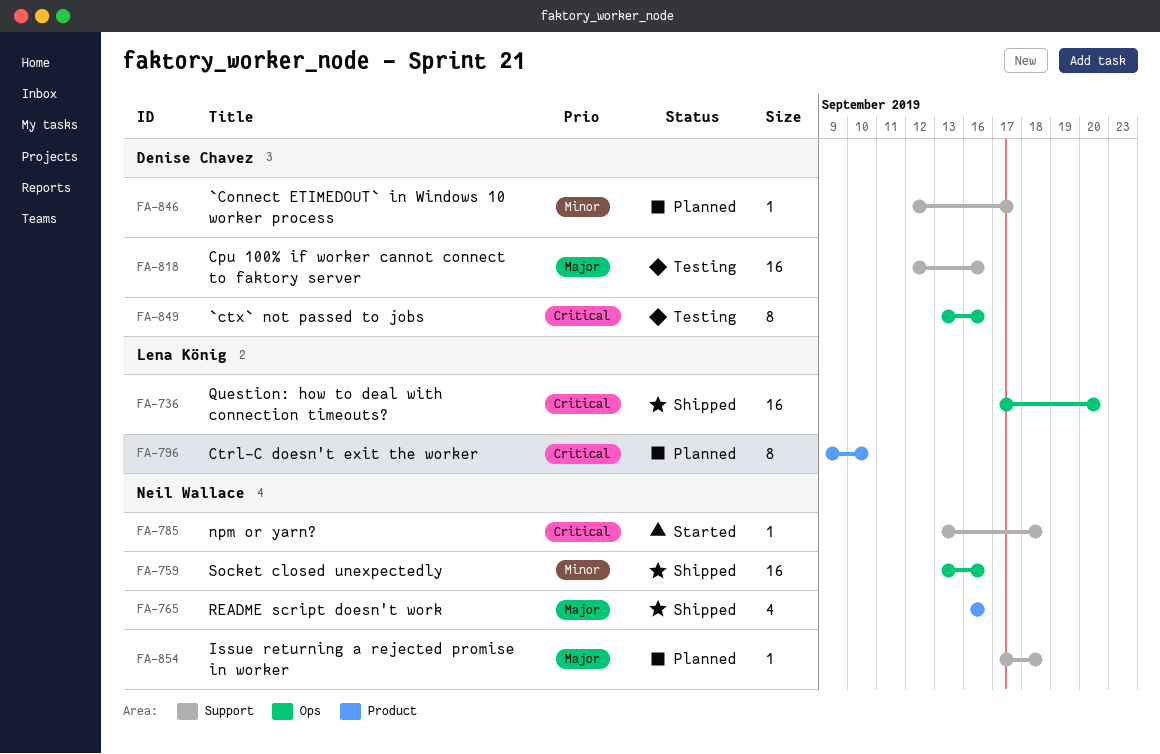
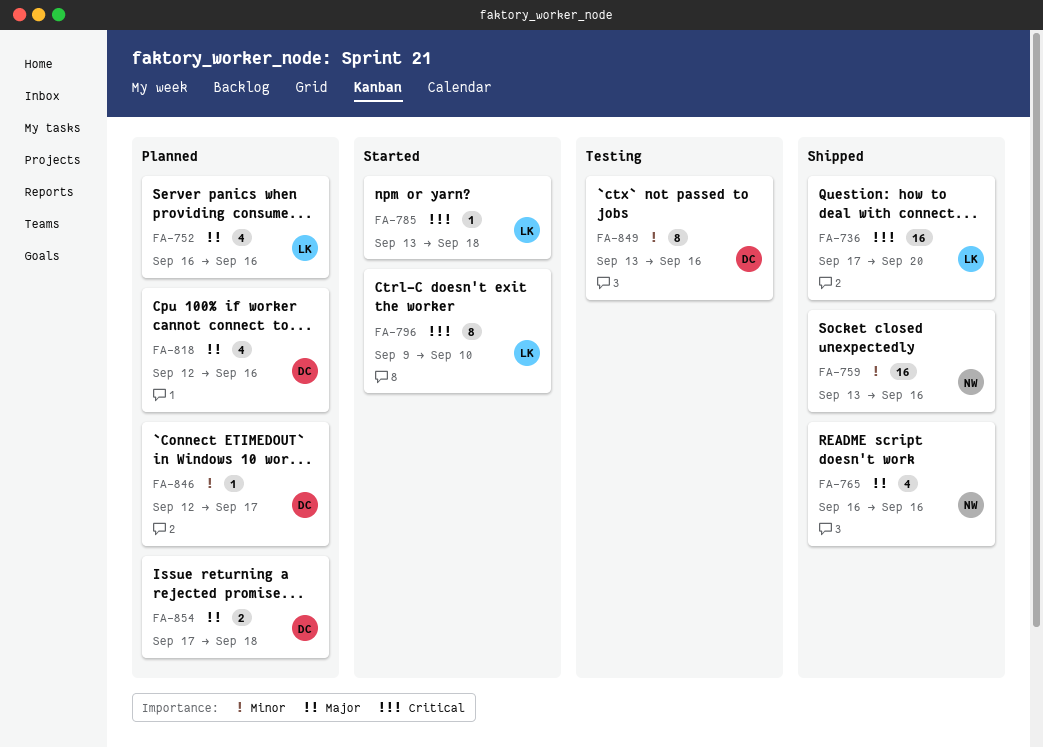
FA-752: none -> present
FA-785, owner: Neil Wallace -> Lena König
FA-796, status: Planned -> Started
FA-818, status: Testing -> Planned
FA-818, estimate: 16 -> 4
FA-849, priority: Critical -> Minor
FA-854, owner: Neil Wallace -> Denise Chavez
FA-854, estimate: 1 -> 2

